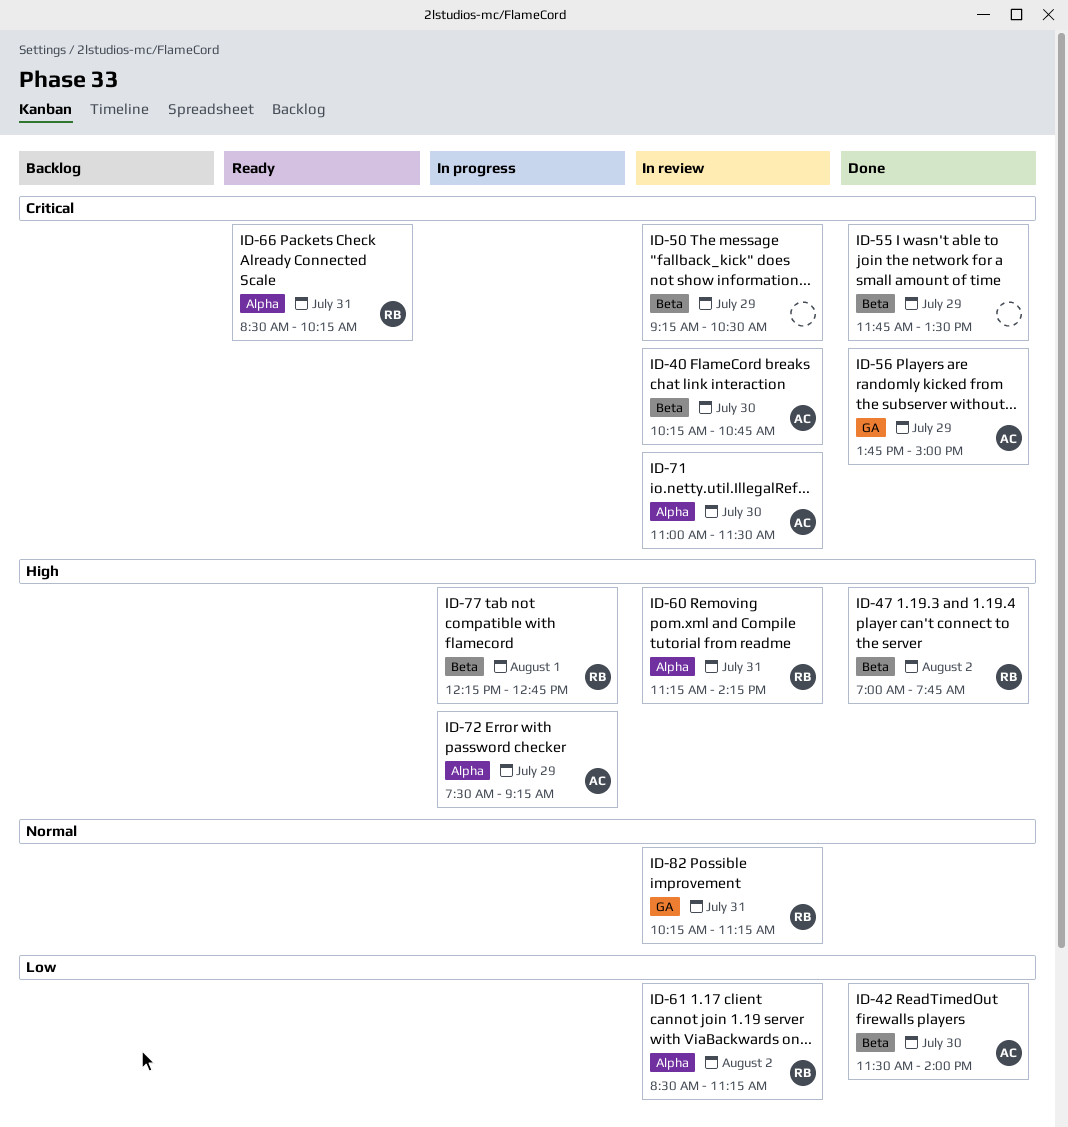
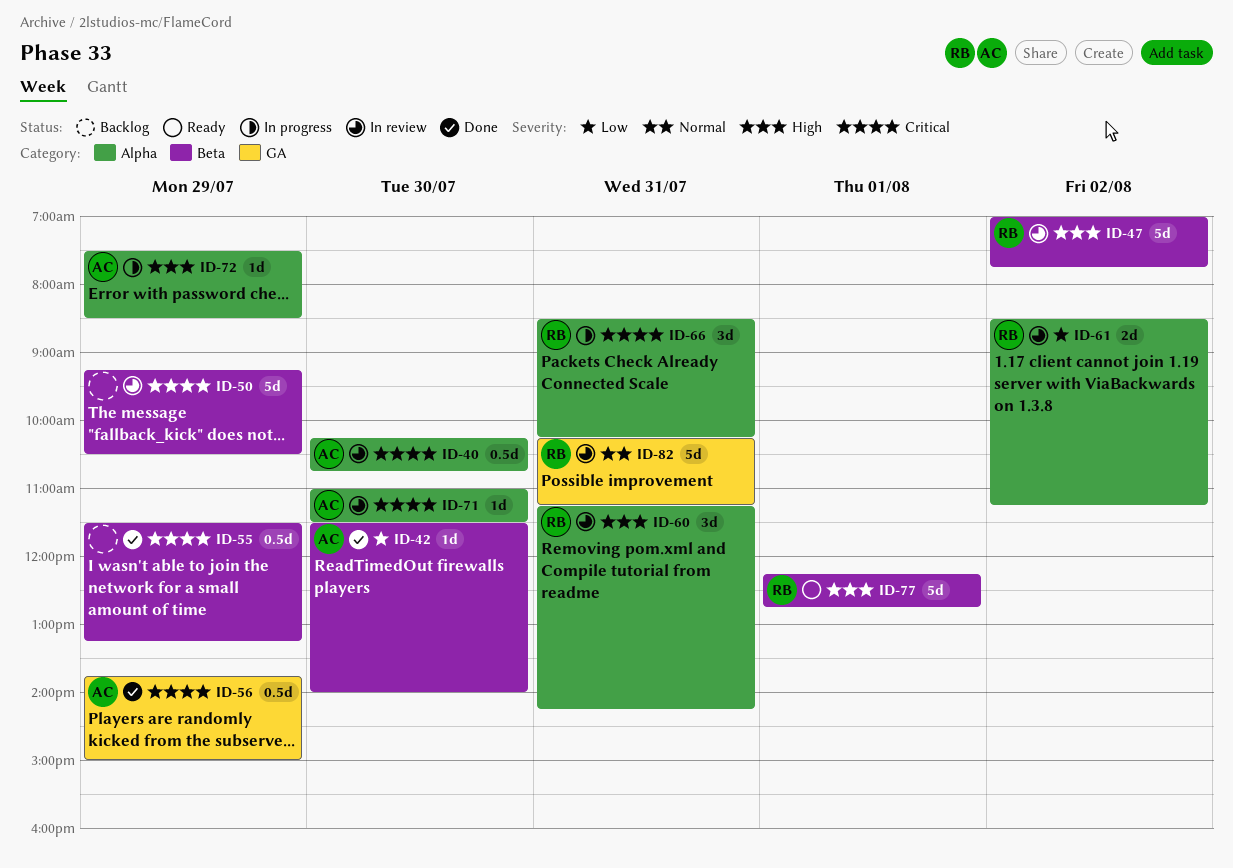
ID-40, label: Beta -> Alpha
ID-47, status: Done -> In review
ID-55, begins: 11:45 -> 11:30
ID-55, ends: 13:30 -> 13:15
ID-66, status: Ready -> In progress
ID-72, ends: 09:15 -> 08:30
ID-77, status: In progress -> Ready

